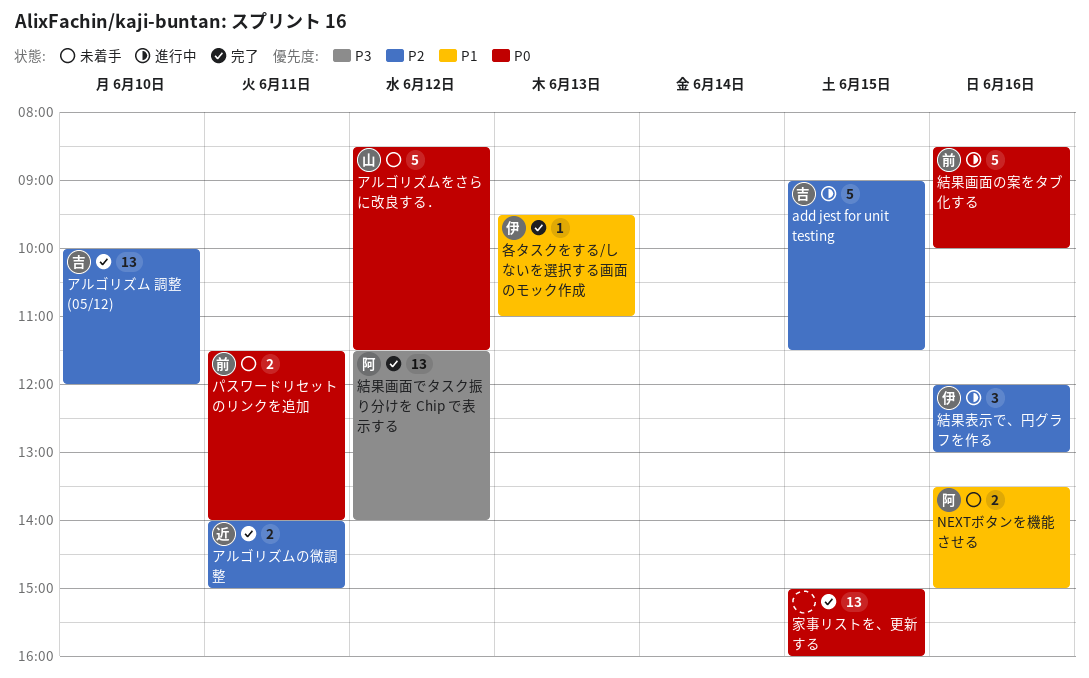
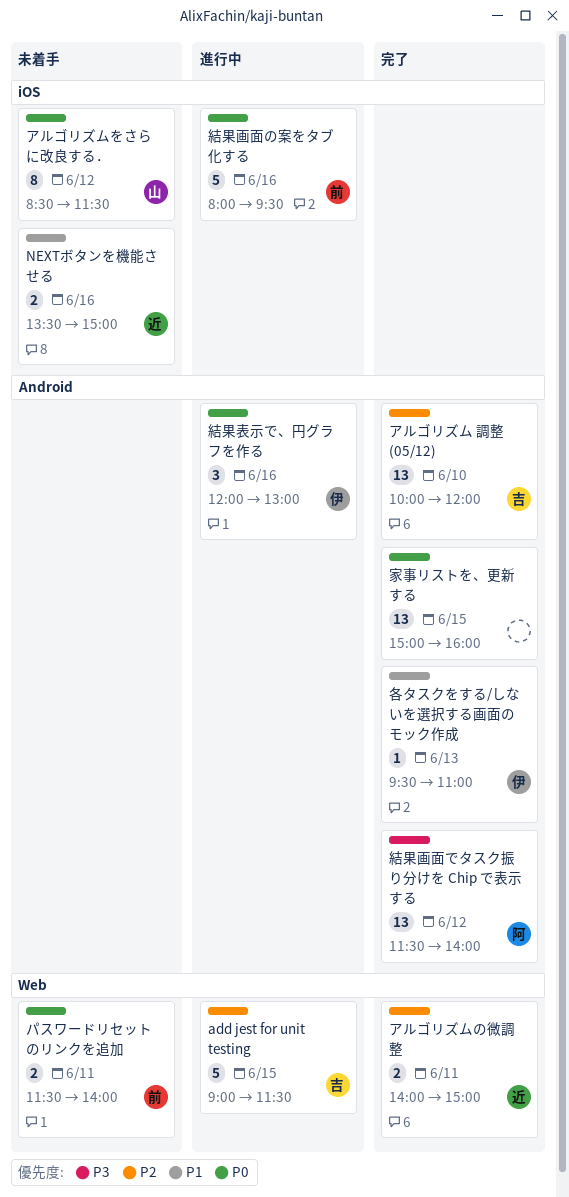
NEXTボタンを機能させる, owner: 阿 -> 近
アルゴリズムをさらに改良する．, estimate: 5 -> 8
結果画面の案をタブ化する, begins: 08:30 -> 08:00
結果画面の案をタブ化する, ends: 10:00 -> 09:30
結果表示で、円グラフを作る, priority: P2 -> P0

